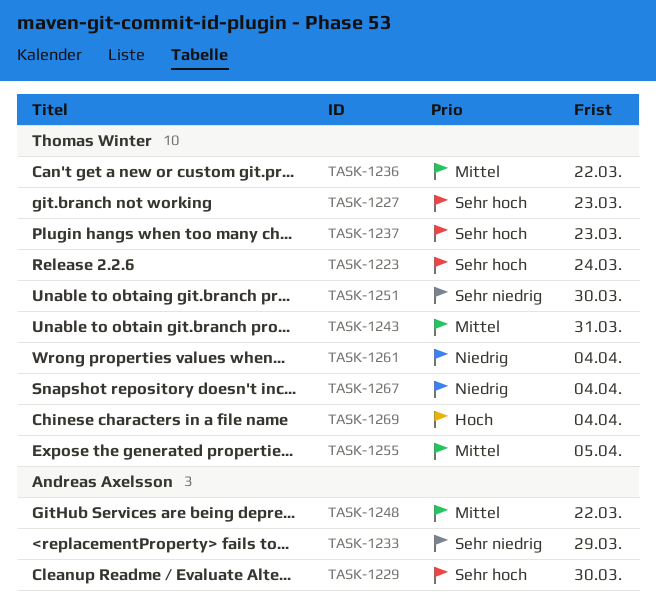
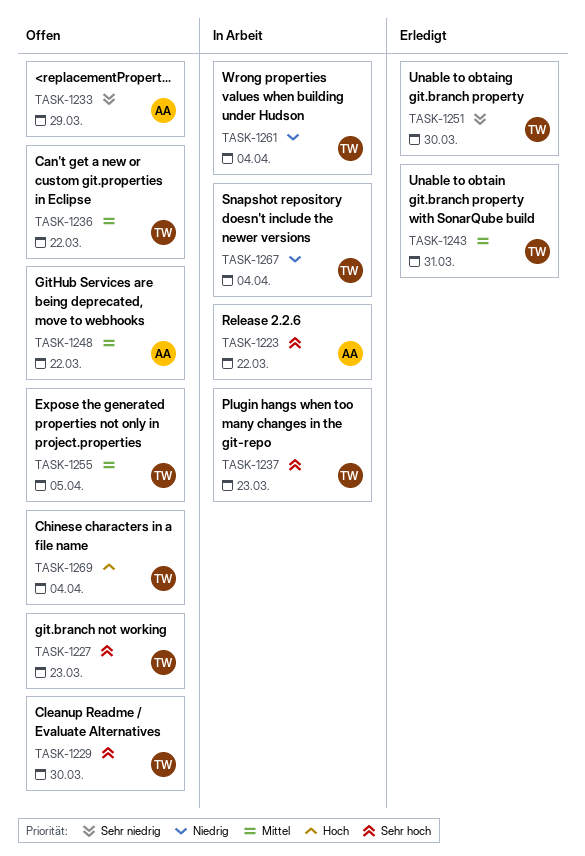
TASK-1223, owner: Thomas Winter -> Andreas Axelsson
TASK-1223, due: Mar 24 -> Mar 22
TASK-1229, owner: Andreas Axelsson -> Thomas Winter

